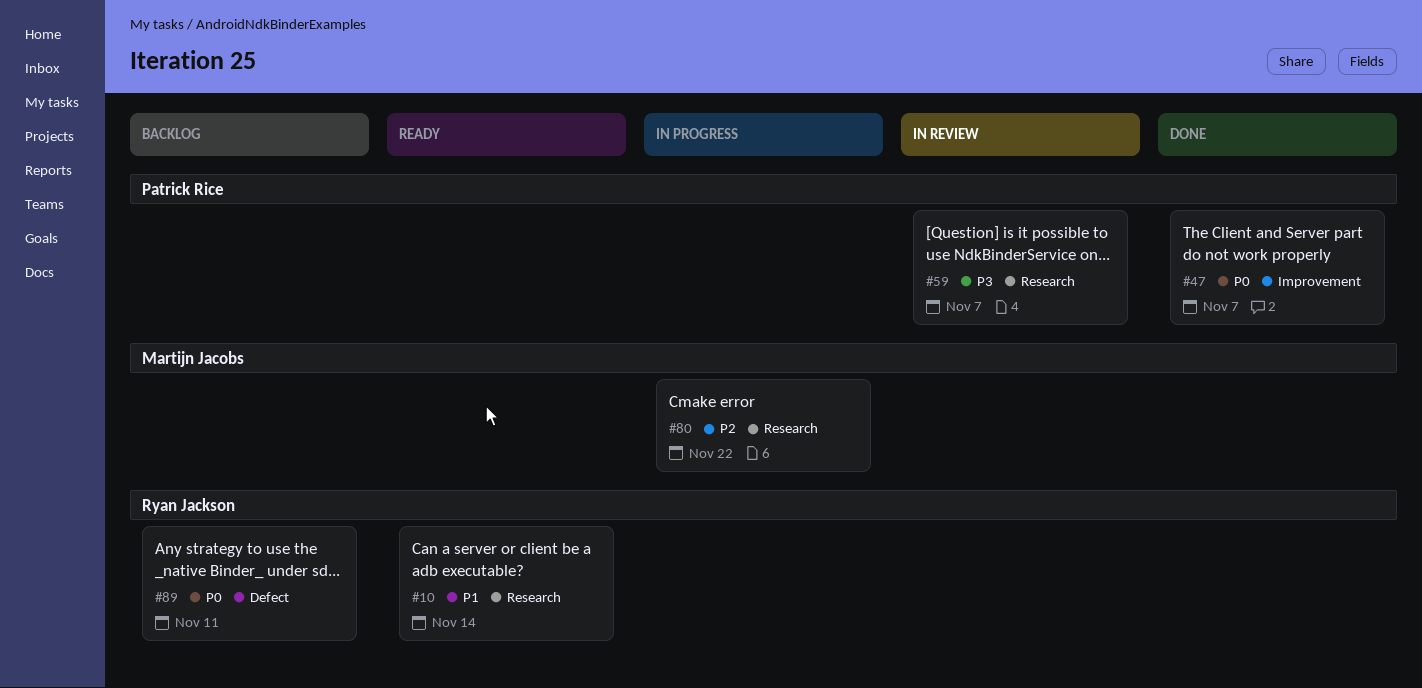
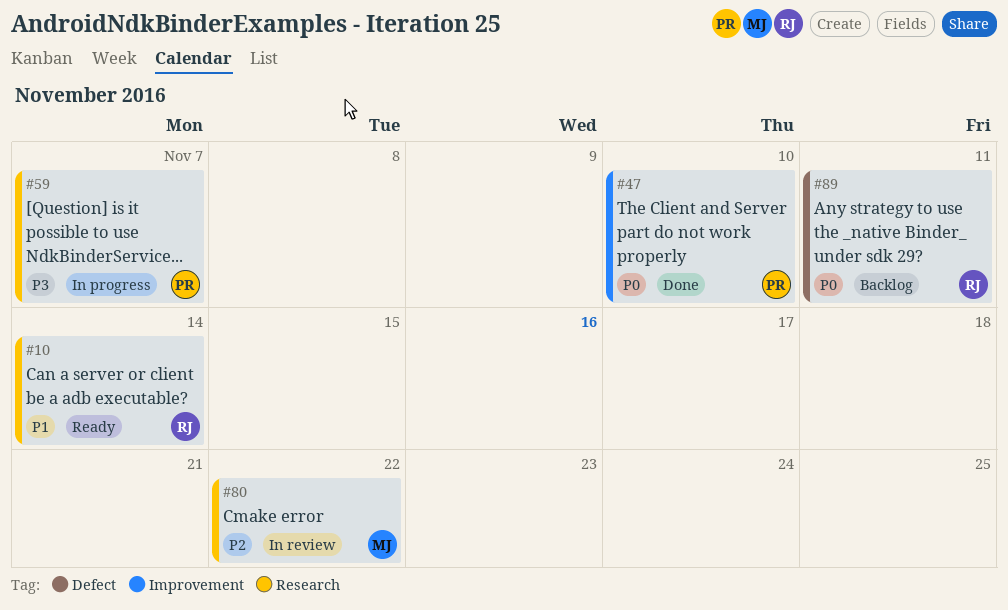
#47, due: Nov 7 -> Nov 10
#59, status: In review -> In progress
#80, status: In progress -> In review

